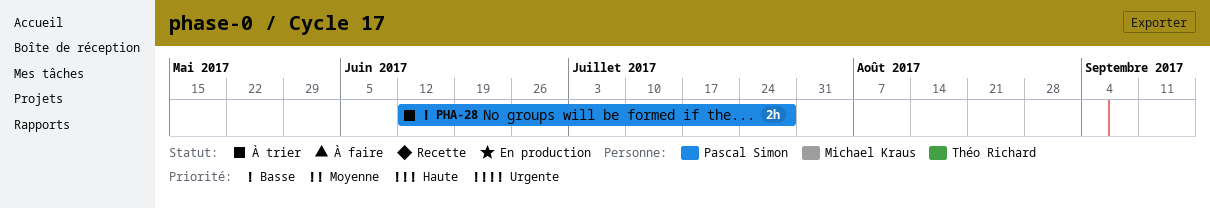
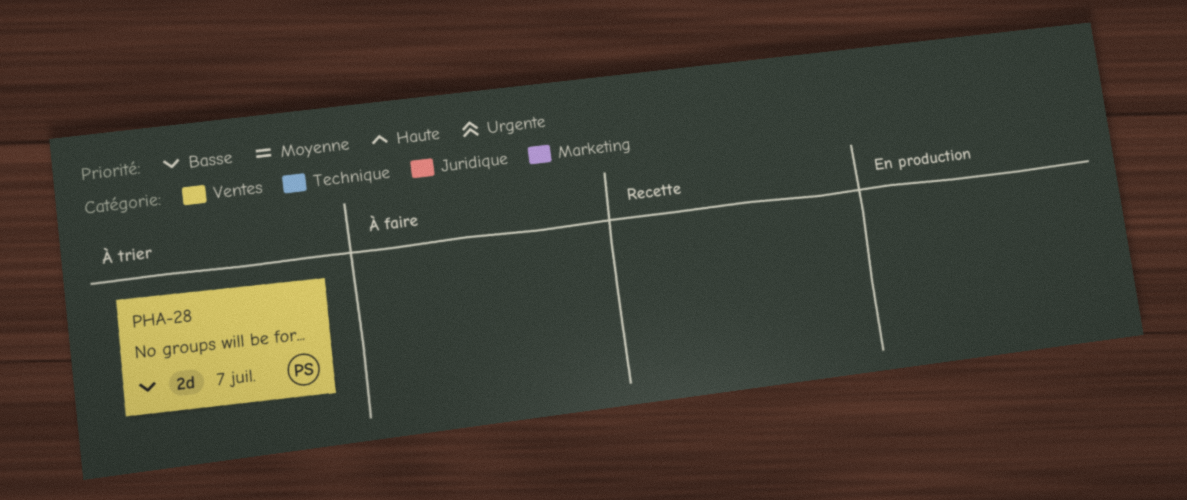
PHA-28, estimate: 2h -> 2d
PHA-28, due: Jul 28 -> Jul 7

